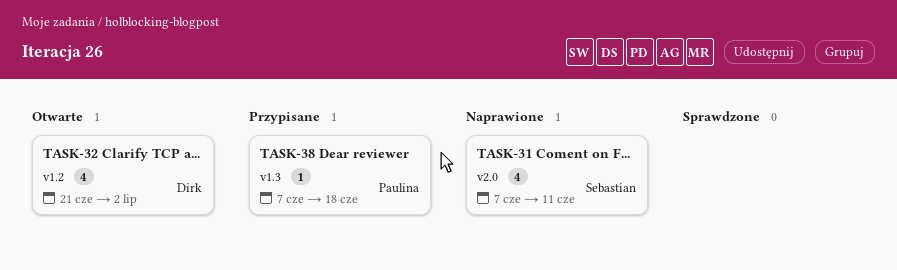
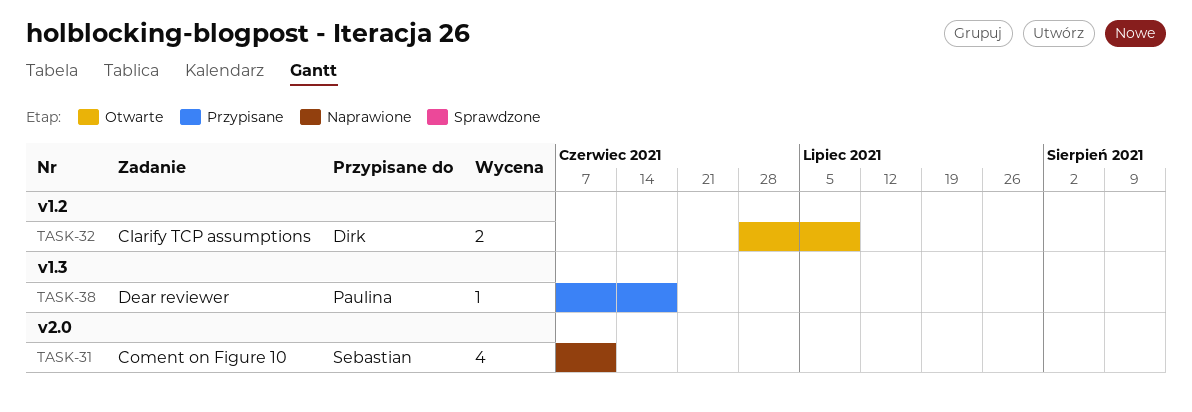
TASK-32, estimate: 4 -> 2
TASK-32, start: Jun 21 -> Jun 28
TASK-32, due: Jul 2 -> Jul 9

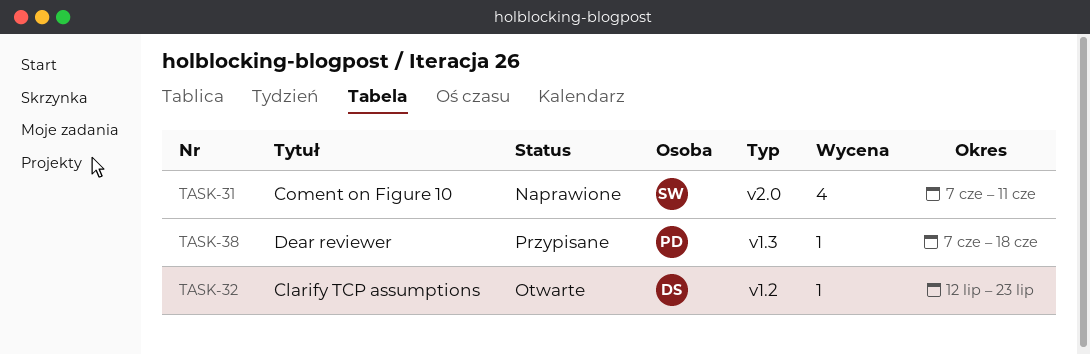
TASK-32, estimate: 2 -> 1
TASK-32, start: Jun 28 -> Jul 12
TASK-32, due: Jul 9 -> Jul 23

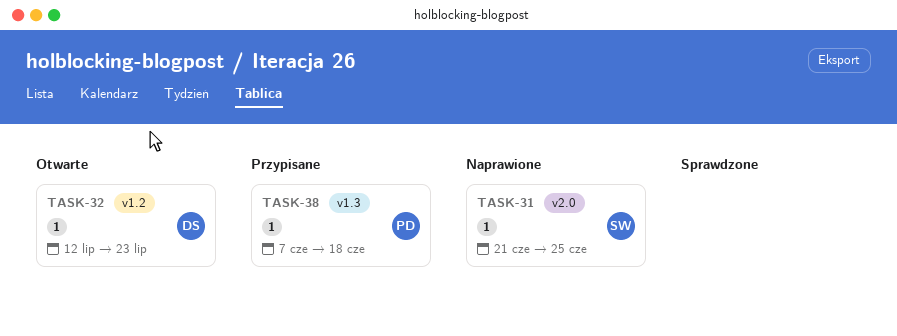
TASK-31, estimate: 4 -> 1
TASK-31, start: Jun 7 -> Jun 21
TASK-31, due: Jun 11 -> Jun 25

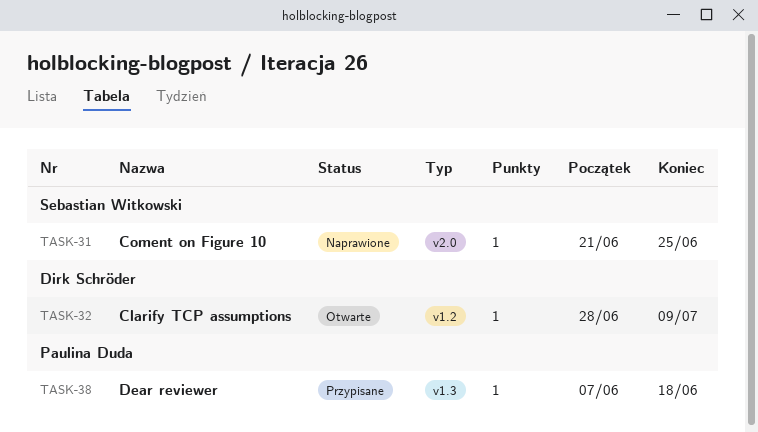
TASK-32, start: Jul 12 -> Jun 28
TASK-32, due: Jul 23 -> Jul 9

